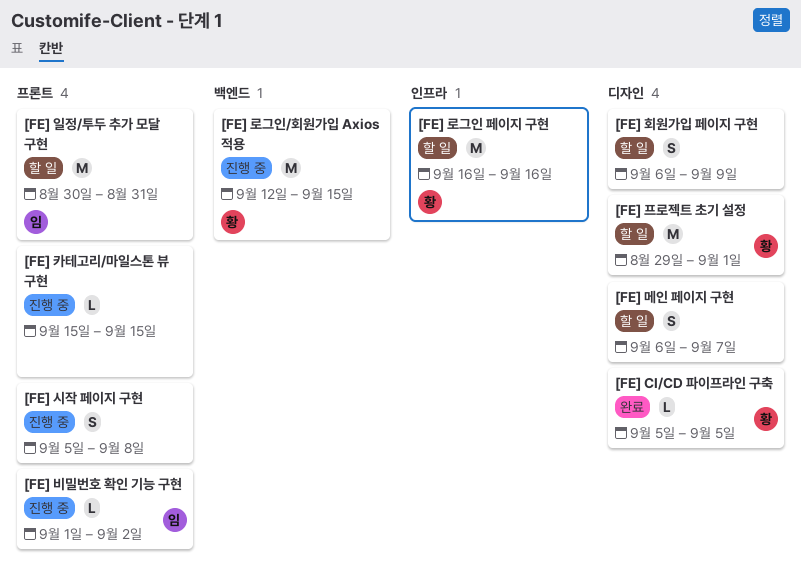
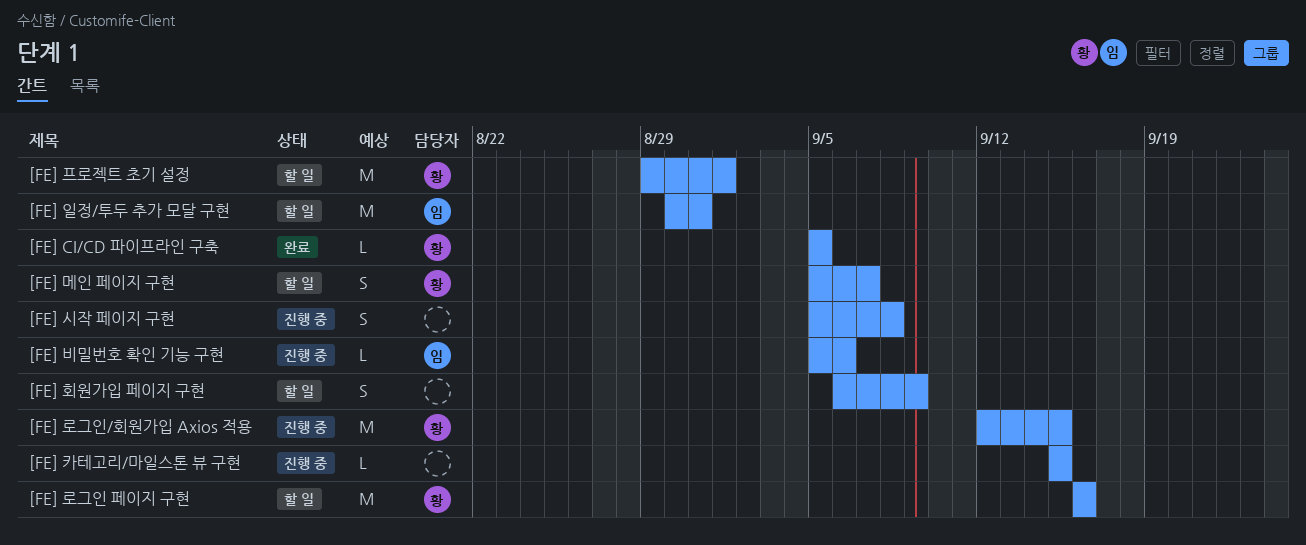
[FE] 메인 페이지 구현, owner: none -> 황
[FE] 메인 페이지 구현, start: Sep 6 -> Sep 5
[FE] 비밀번호 확인 기능 구현, start: Sep 1 -> Sep 5
[FE] 비밀번호 확인 기능 구현, due: Sep 2 -> Sep 6

